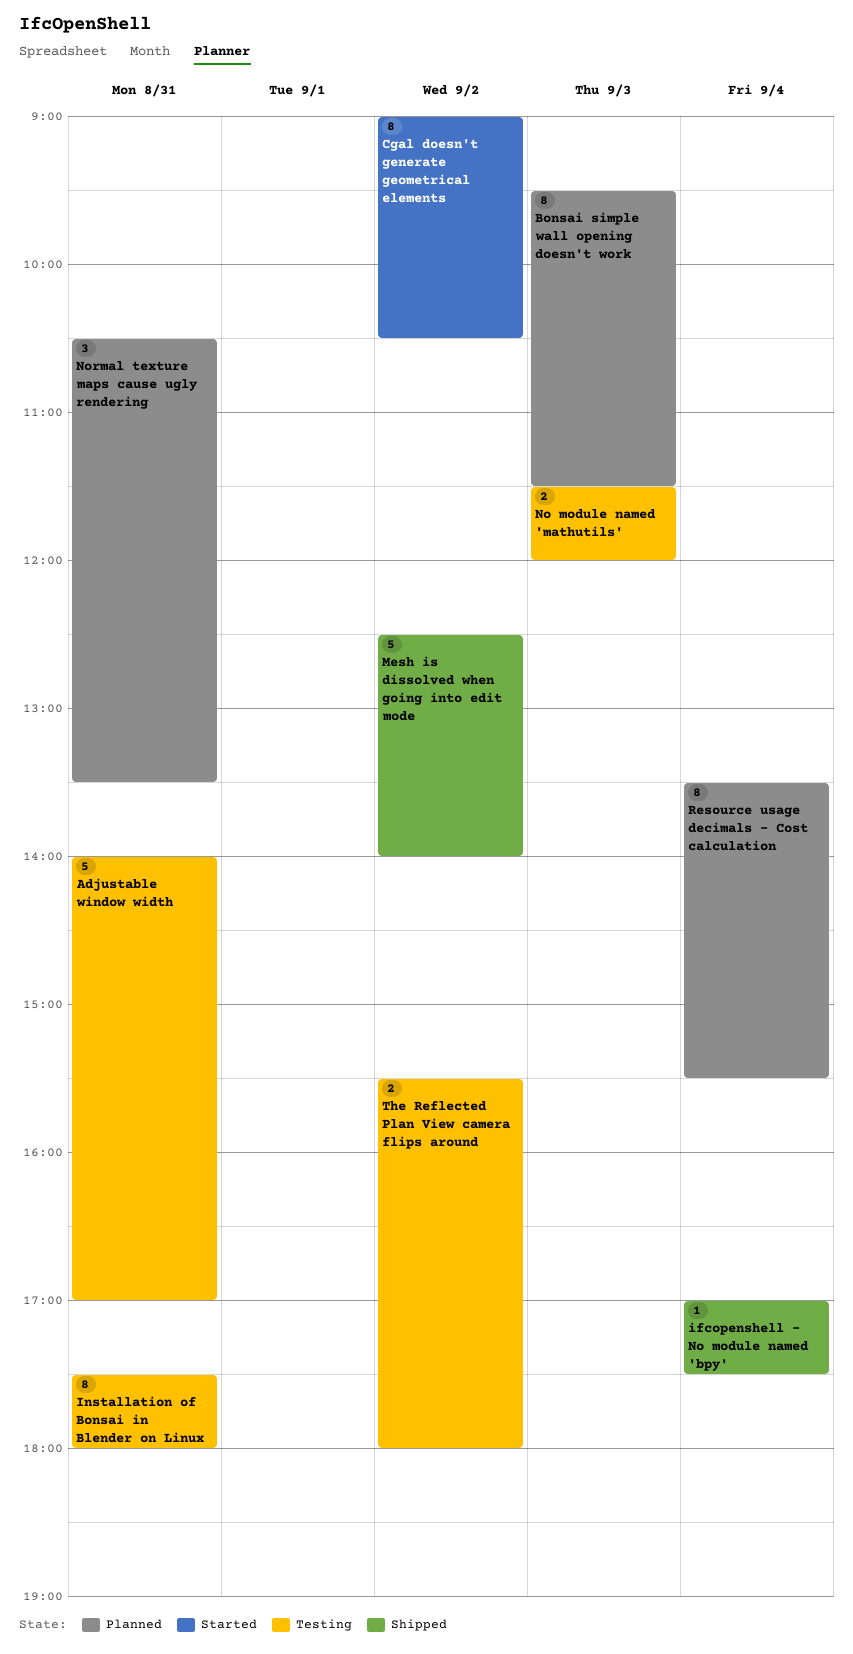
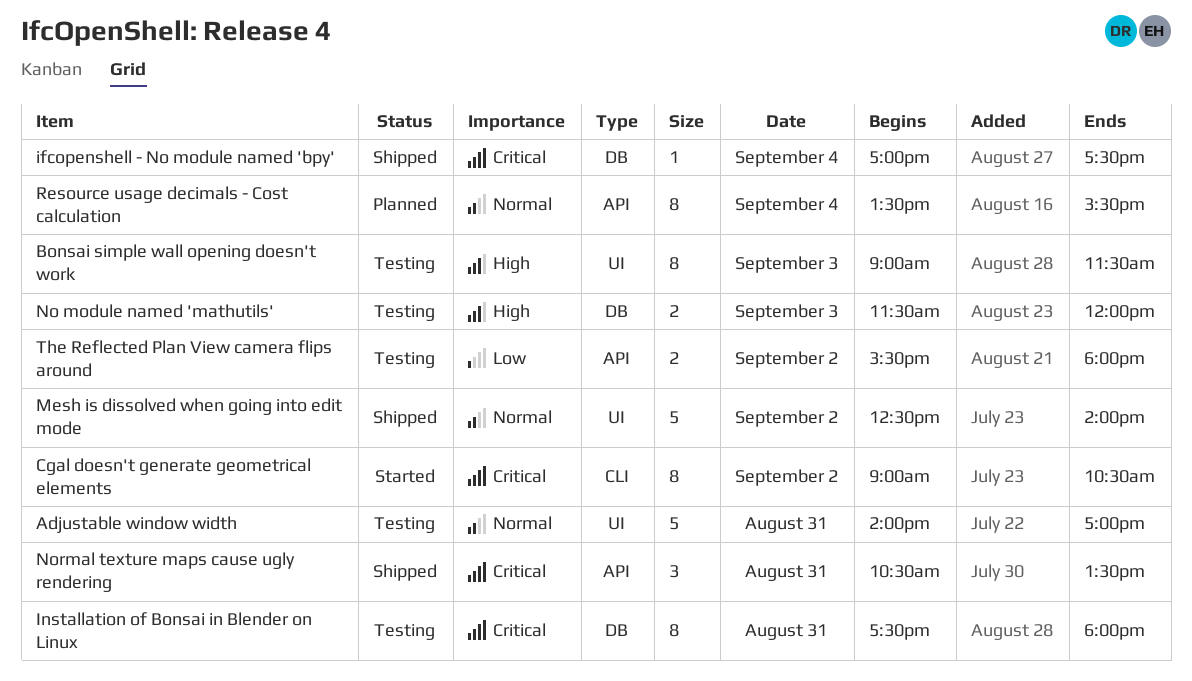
Bonsai simple wall opening doesn't work, status: Planned -> Testing
Bonsai simple wall opening doesn't work, begins: 09:30 -> 09:00
Normal texture maps cause ugly rendering, status: Planned -> Shipped

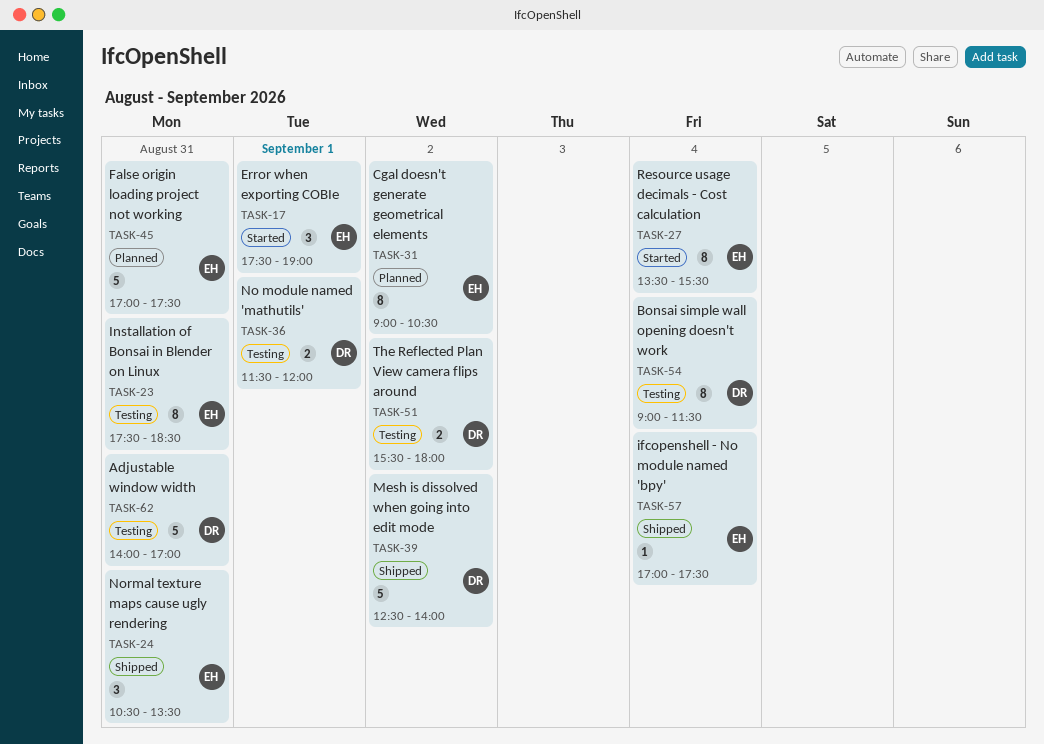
Bonsai simple wall opening doesn't work, day: Sep 3 -> Sep 4
Cgal doesn't generate geometrical elements, status: Started -> Planned
Error when exporting COBIe: none -> present
False origin loading project not working: none -> present
Installation of Bonsai in Blender on Linux, ends: 18:00 -> 18:30
No module named 'mathutils', day: Sep 3 -> Sep 1
Resource usage decimals - Cost calculation, status: Planned -> Started

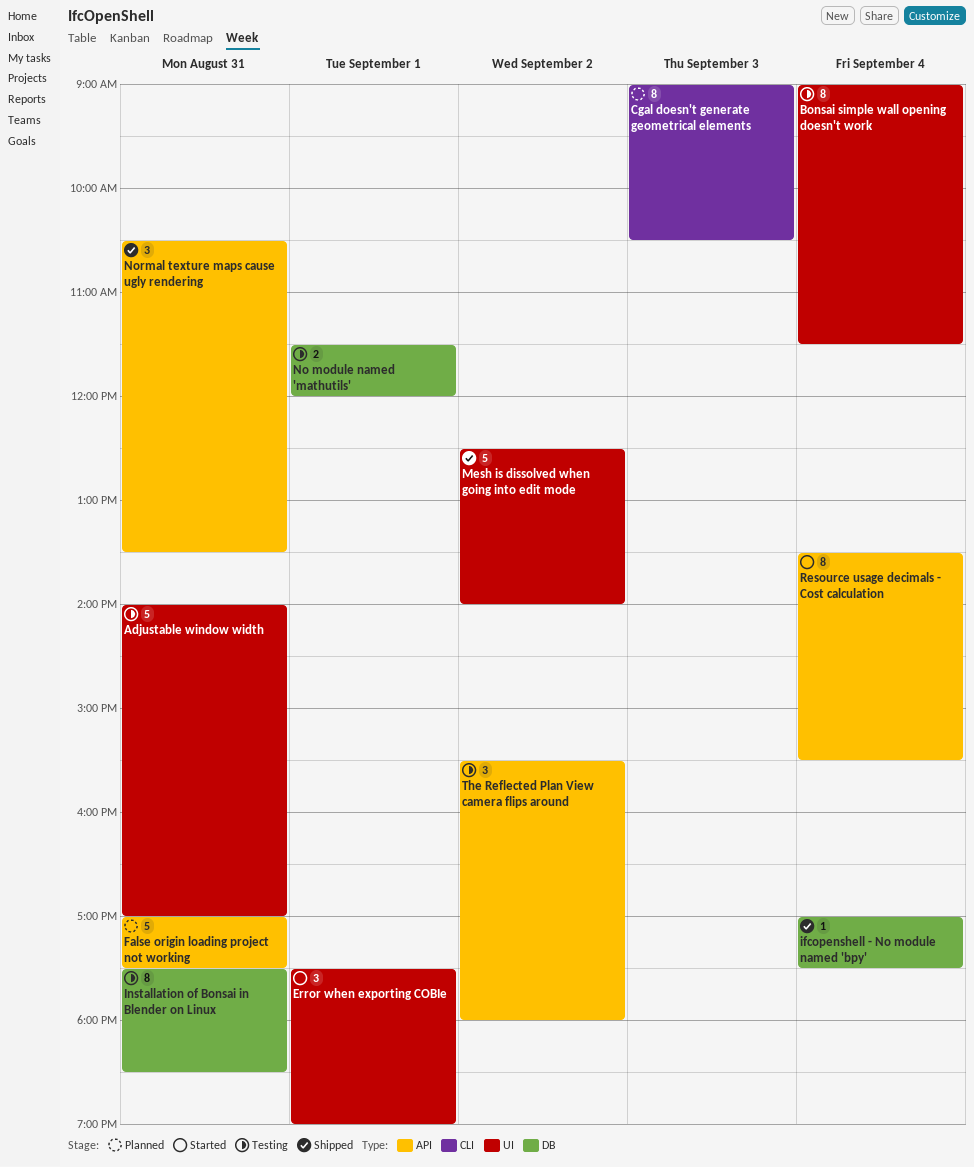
Cgal doesn't generate geometrical elements, day: Sep 2 -> Sep 3
The Reflected Plan View camera flips around, estimate: 2 -> 3

